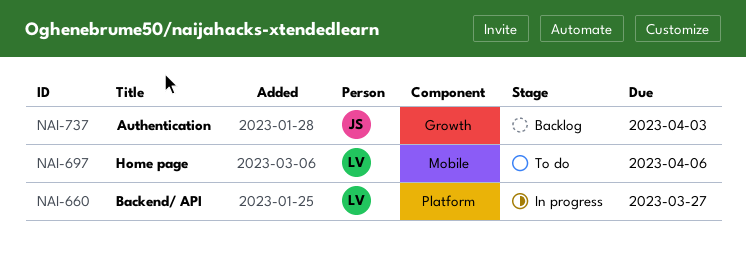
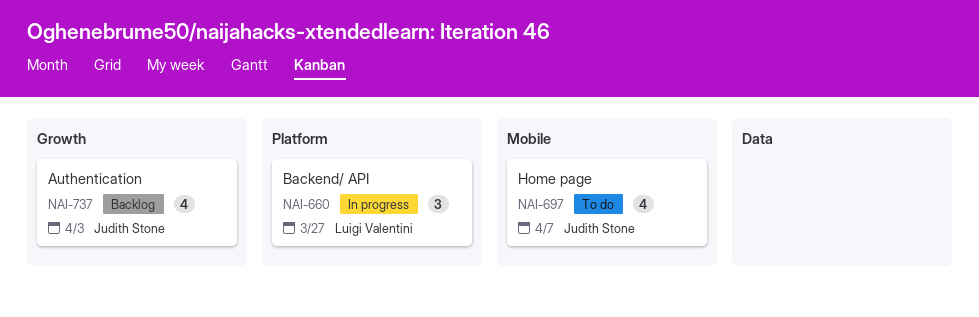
NAI-697, owner: Luigi Valentini -> Judith Stone
NAI-697, due: Apr 6 -> Apr 7

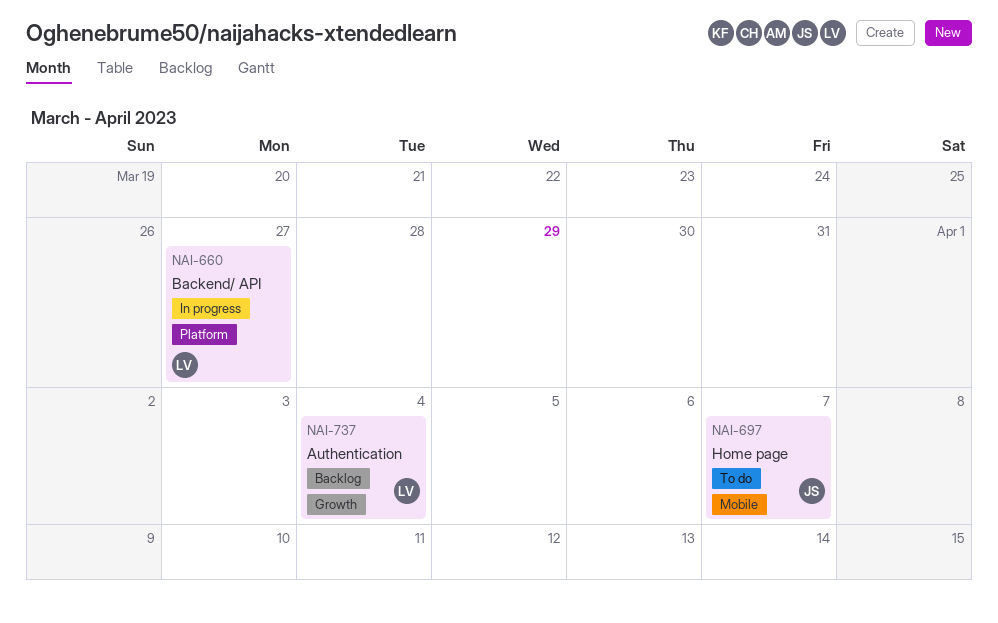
NAI-737, owner: Judith Stone -> Luigi Valentini
NAI-737, due: Apr 3 -> Apr 4

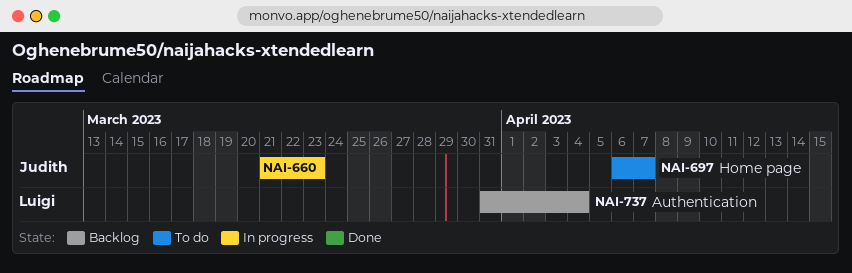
NAI-660, owner: Luigi -> Judith
NAI-660, due: Mar 27 -> Mar 23

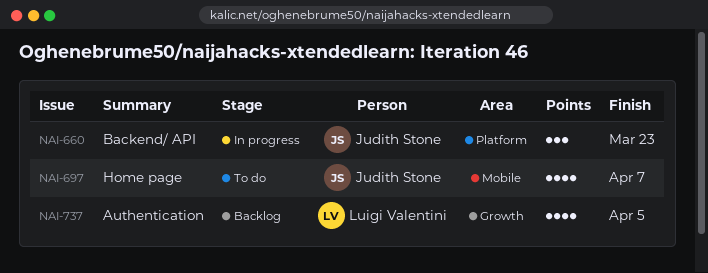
NAI-737, due: Apr 4 -> Apr 5

